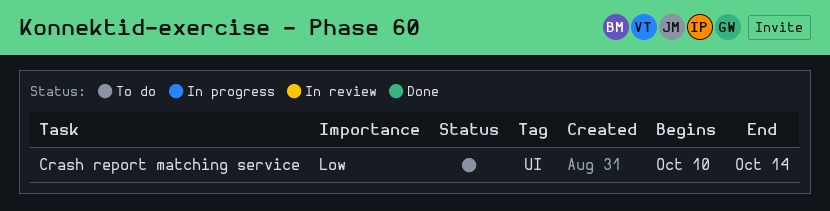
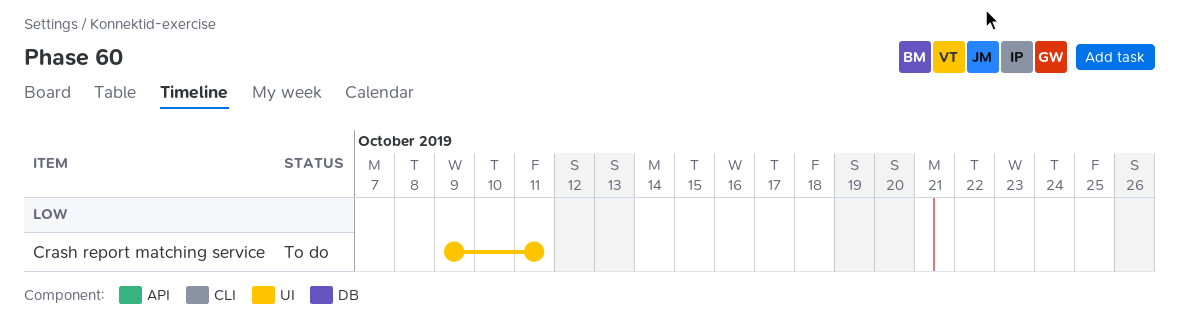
Crash report matching service, start: Oct 10 -> Oct 9
Crash report matching service, due: Oct 14 -> Oct 11

